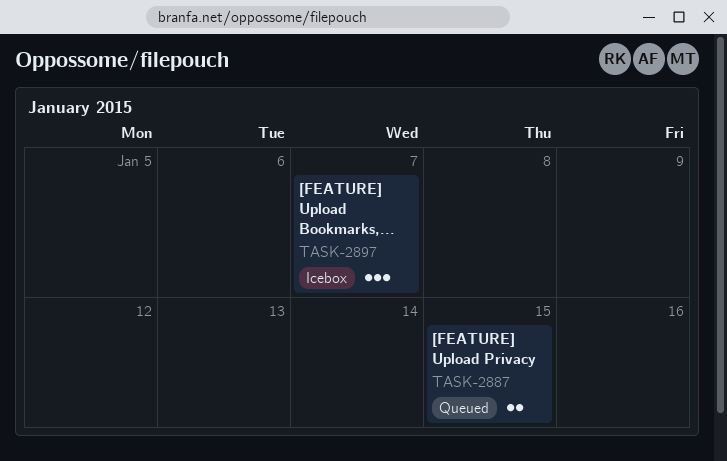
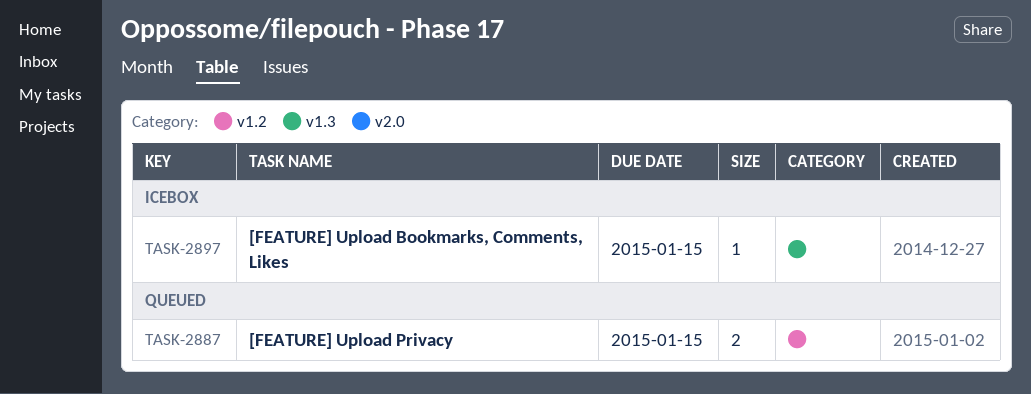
TASK-2897, estimate: 3 -> 1
TASK-2897, due: Jan 7 -> Jan 15

